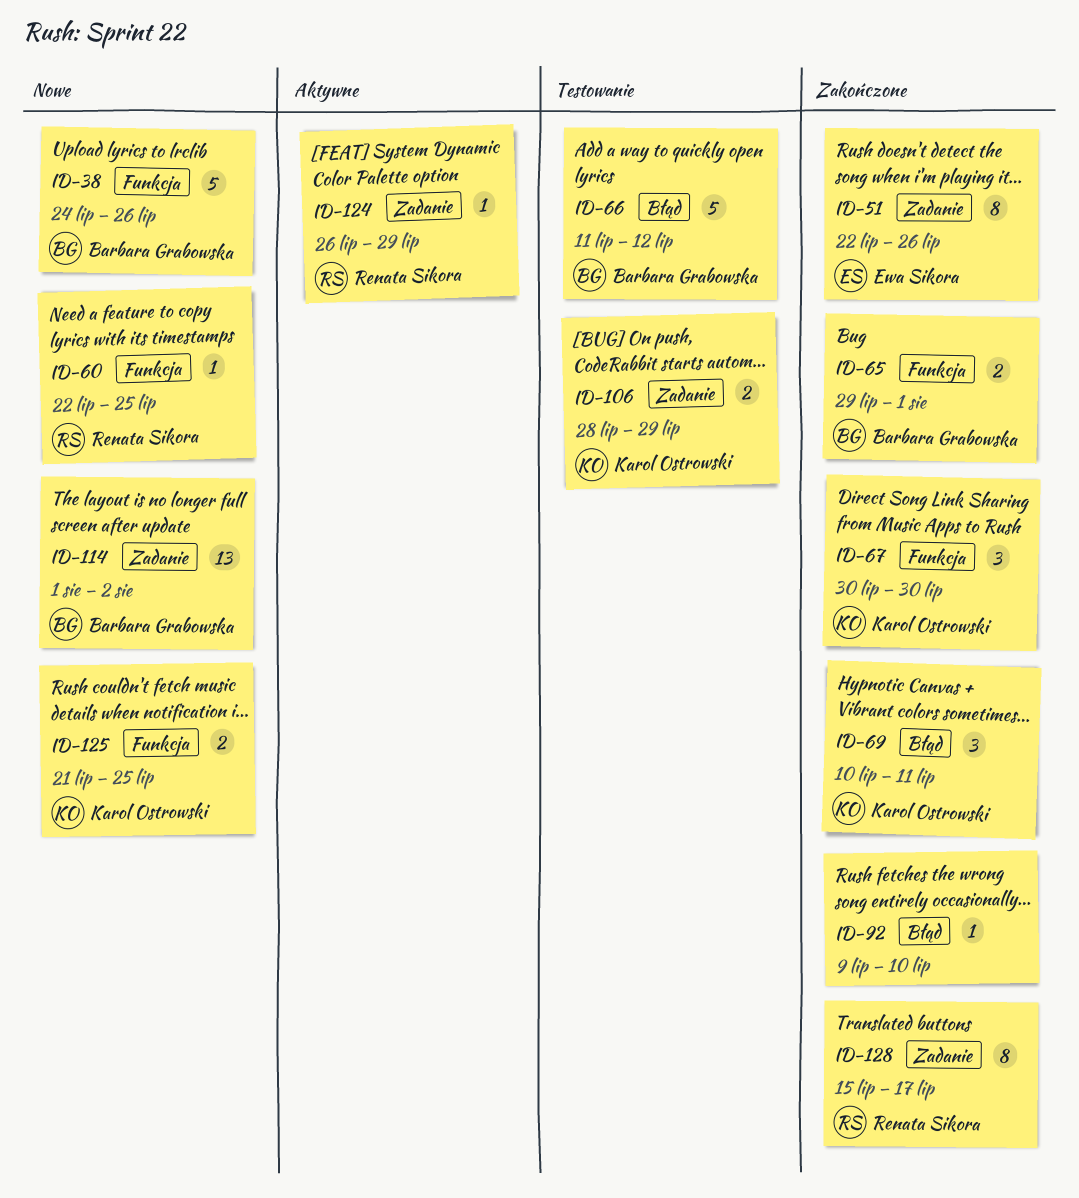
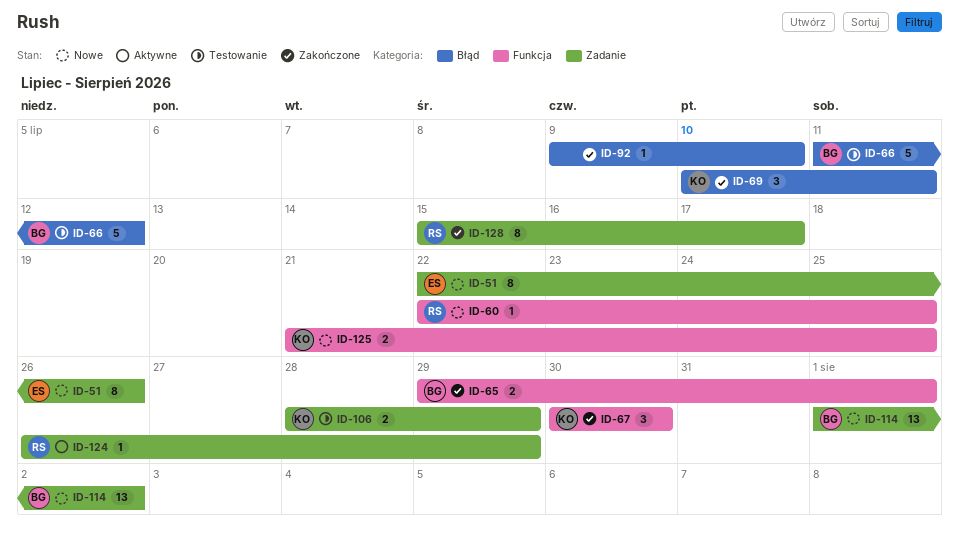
ID-38: present -> none
ID-51, status: Zakończone -> Nowe

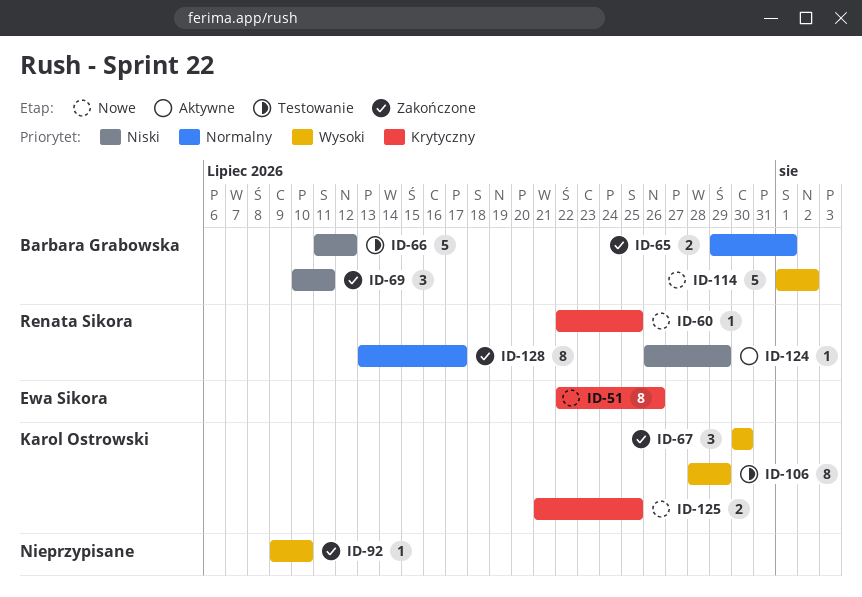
ID-69, owner: Karol Ostrowski -> Barbara Grabowska
ID-106, estimate: 2 -> 8
ID-114, estimate: 13 -> 5
ID-128, start: Jul 15 -> Jul 13

